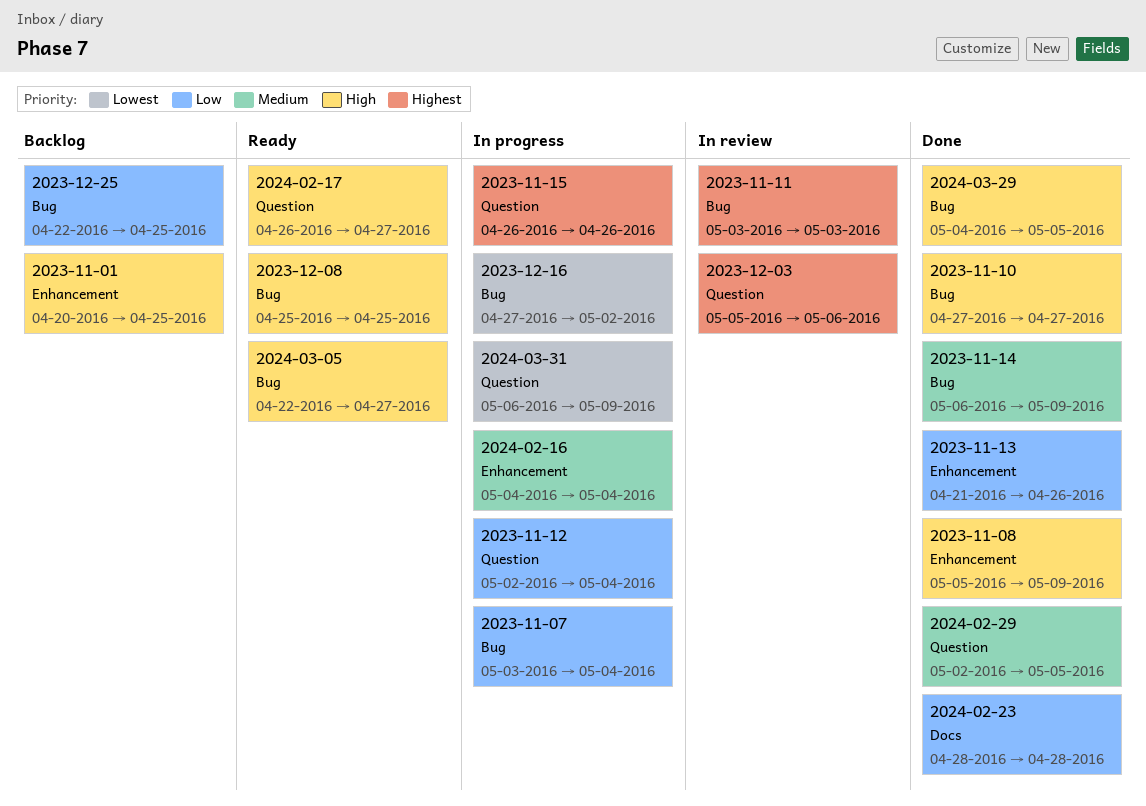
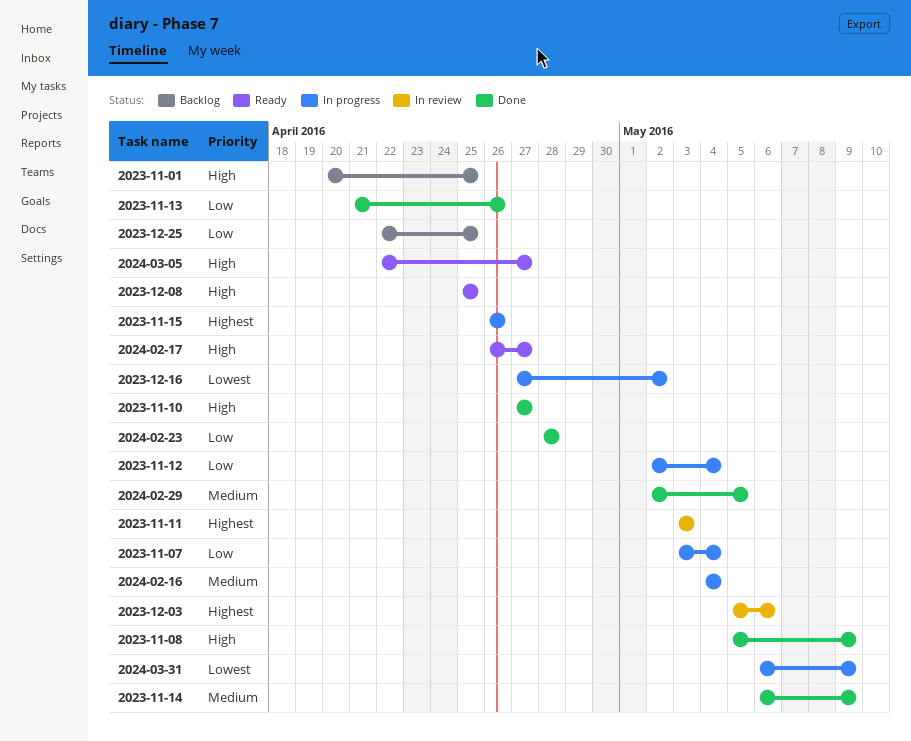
2024-03-29: present -> none

